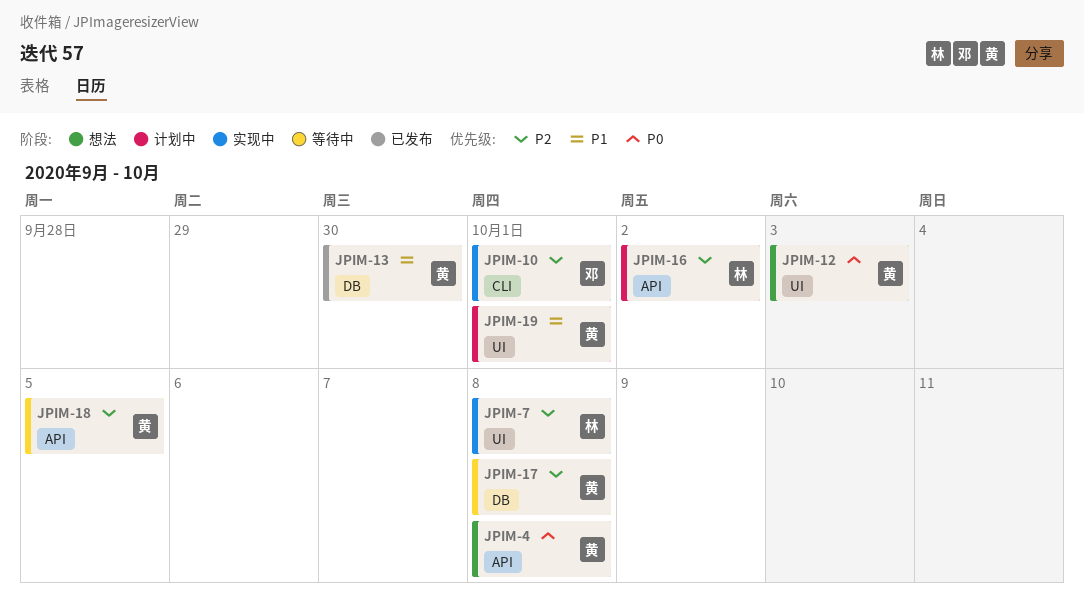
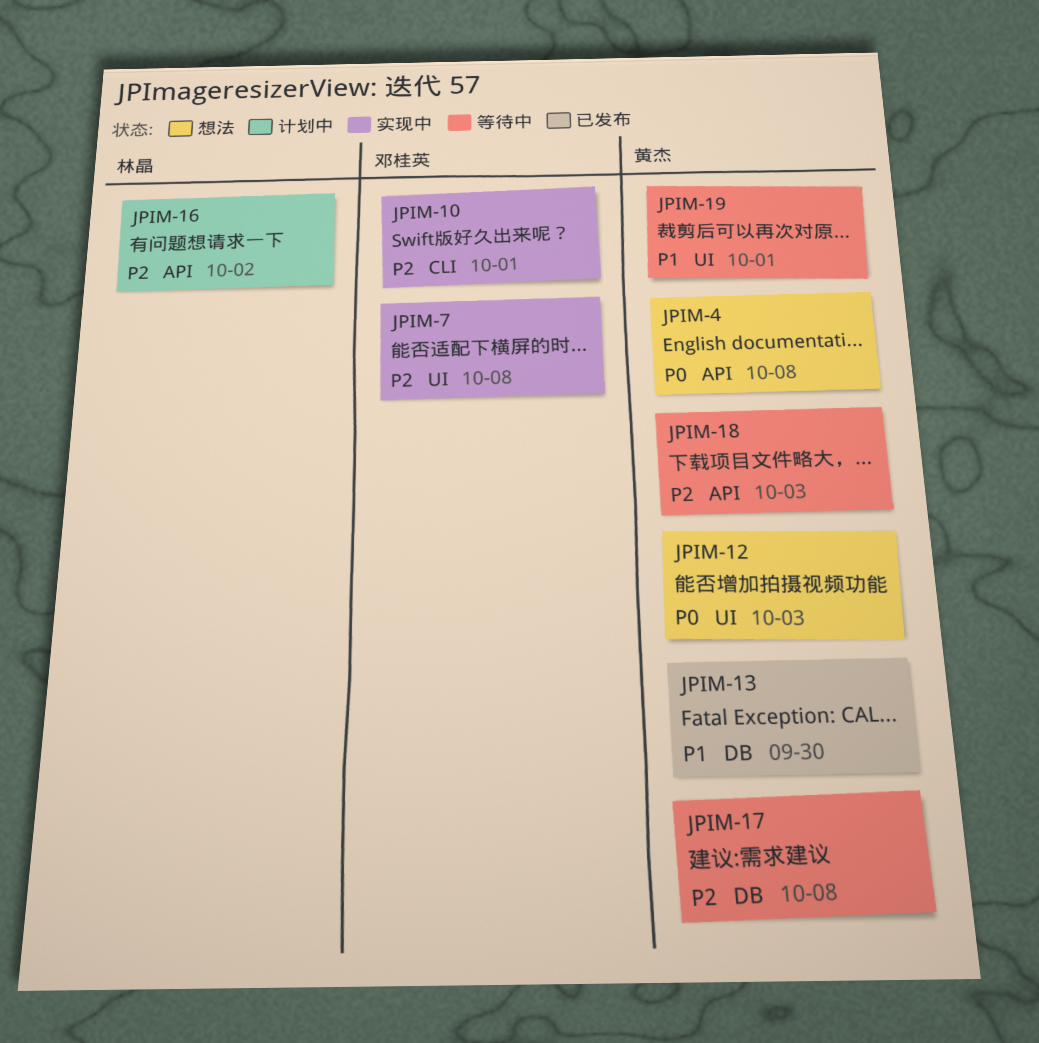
JPIM-7, owner: 林晶 -> 邓桂英
JPIM-18, due: Oct 5 -> Oct 3
JPIM-19, status: 计划中 -> 等待中

